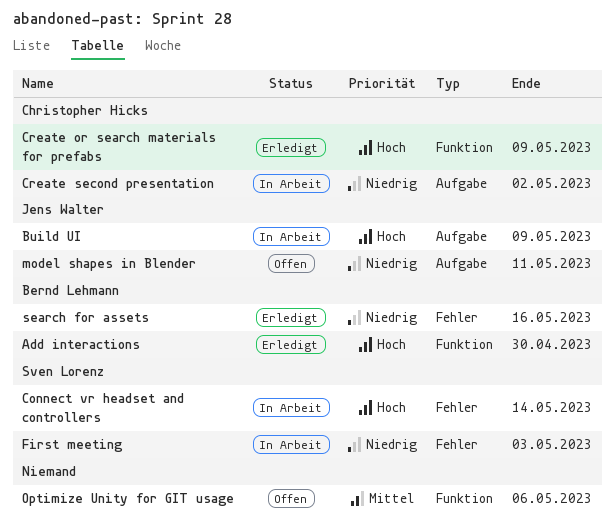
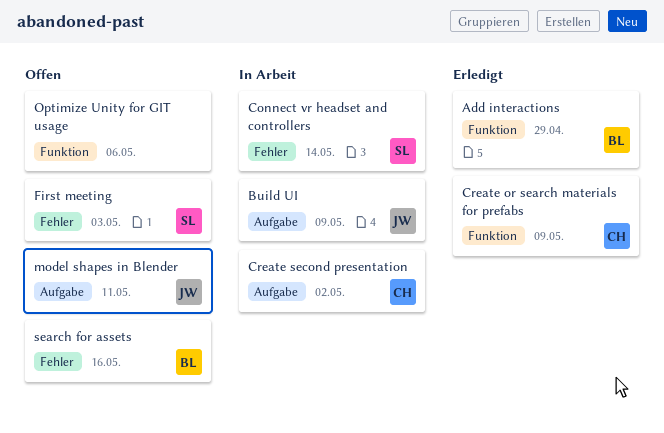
Add interactions, due: Apr 30 -> Apr 29
First meeting, status: In Arbeit -> Offen
search for assets, status: Erledigt -> Offen

